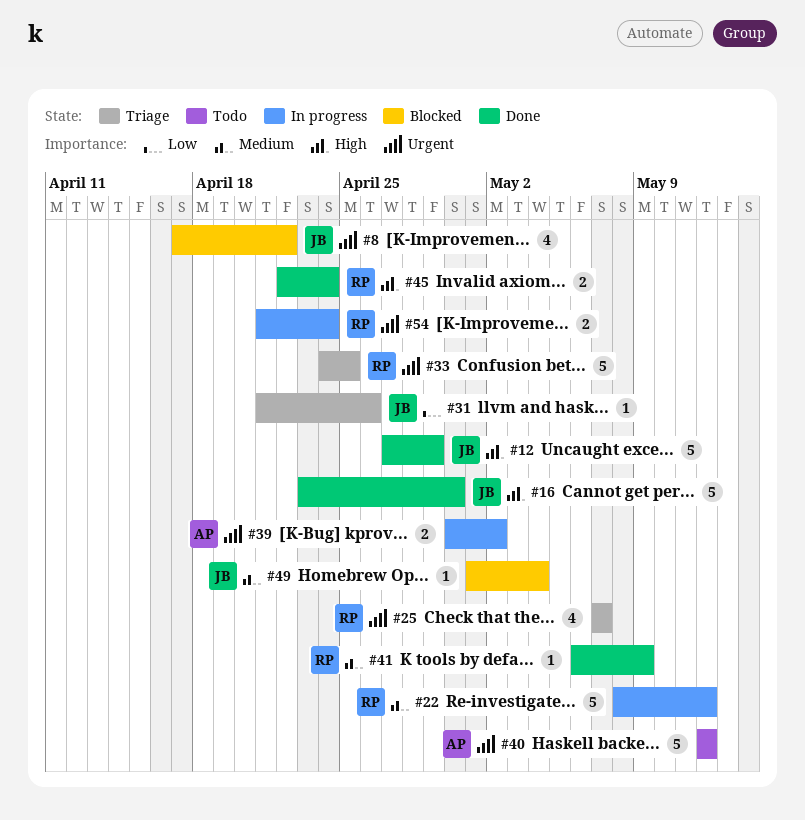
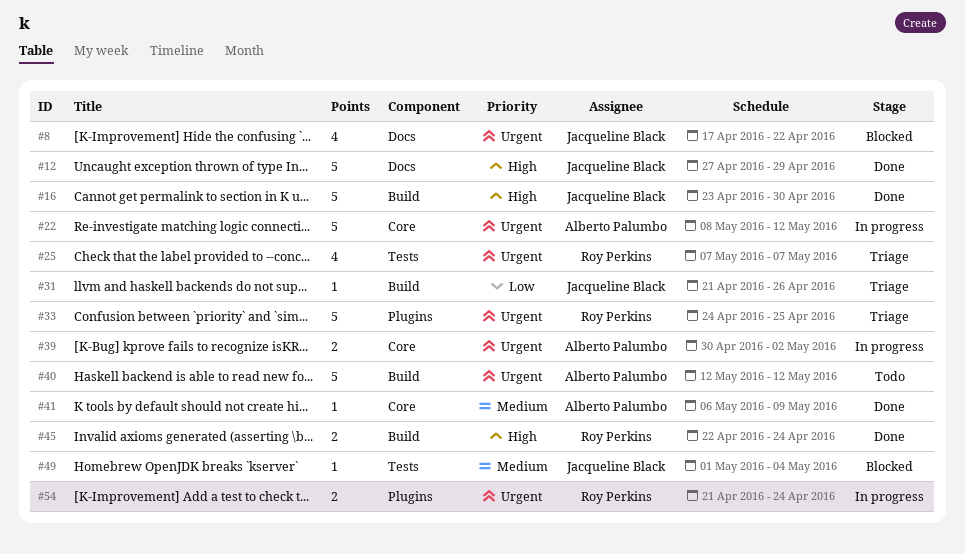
#22, owner: Roy Perkins -> Alberto Palumbo
#22, priority: Medium -> Urgent
#41, owner: Roy Perkins -> Alberto Palumbo

